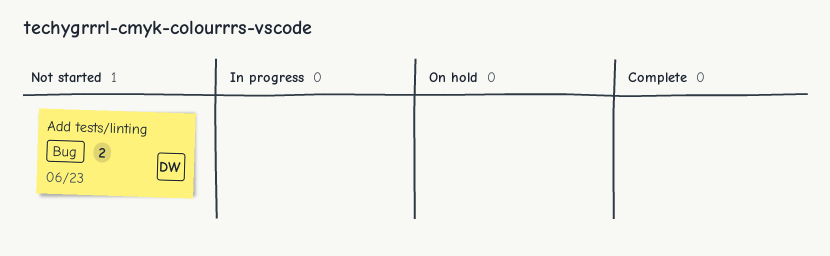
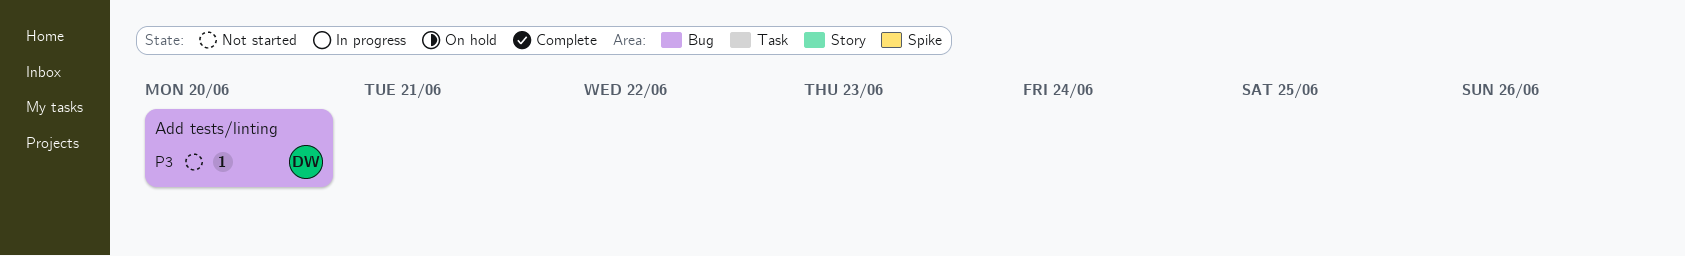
Add tests/linting, estimate: 2 -> 1
Add tests/linting, due: Jun 23 -> Jun 20

